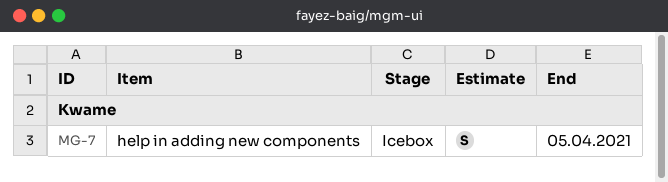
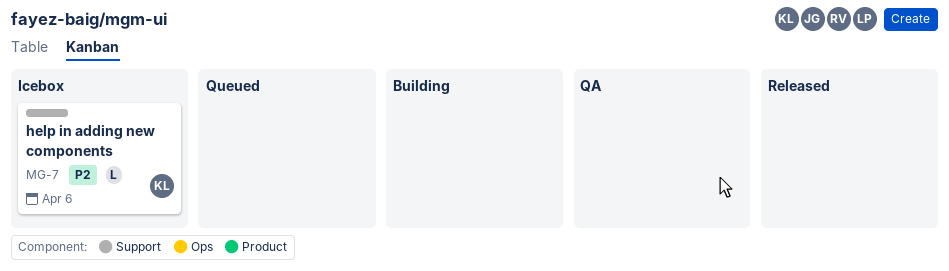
MG-7, estimate: S -> L
MG-7, due: Apr 5 -> Apr 6

